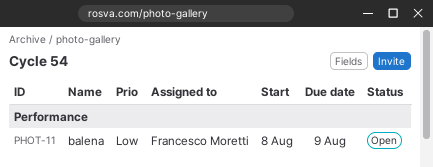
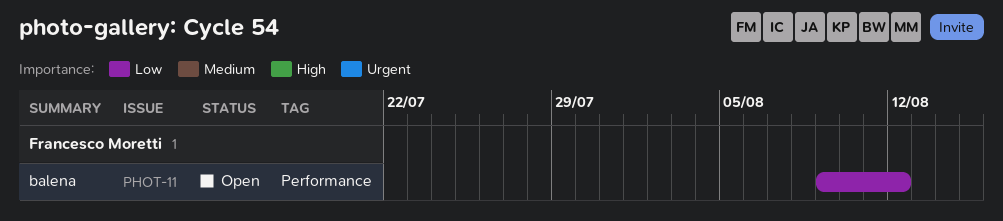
PHOT-11, start: Aug 8 -> Aug 9
PHOT-11, due: Aug 9 -> Aug 12

